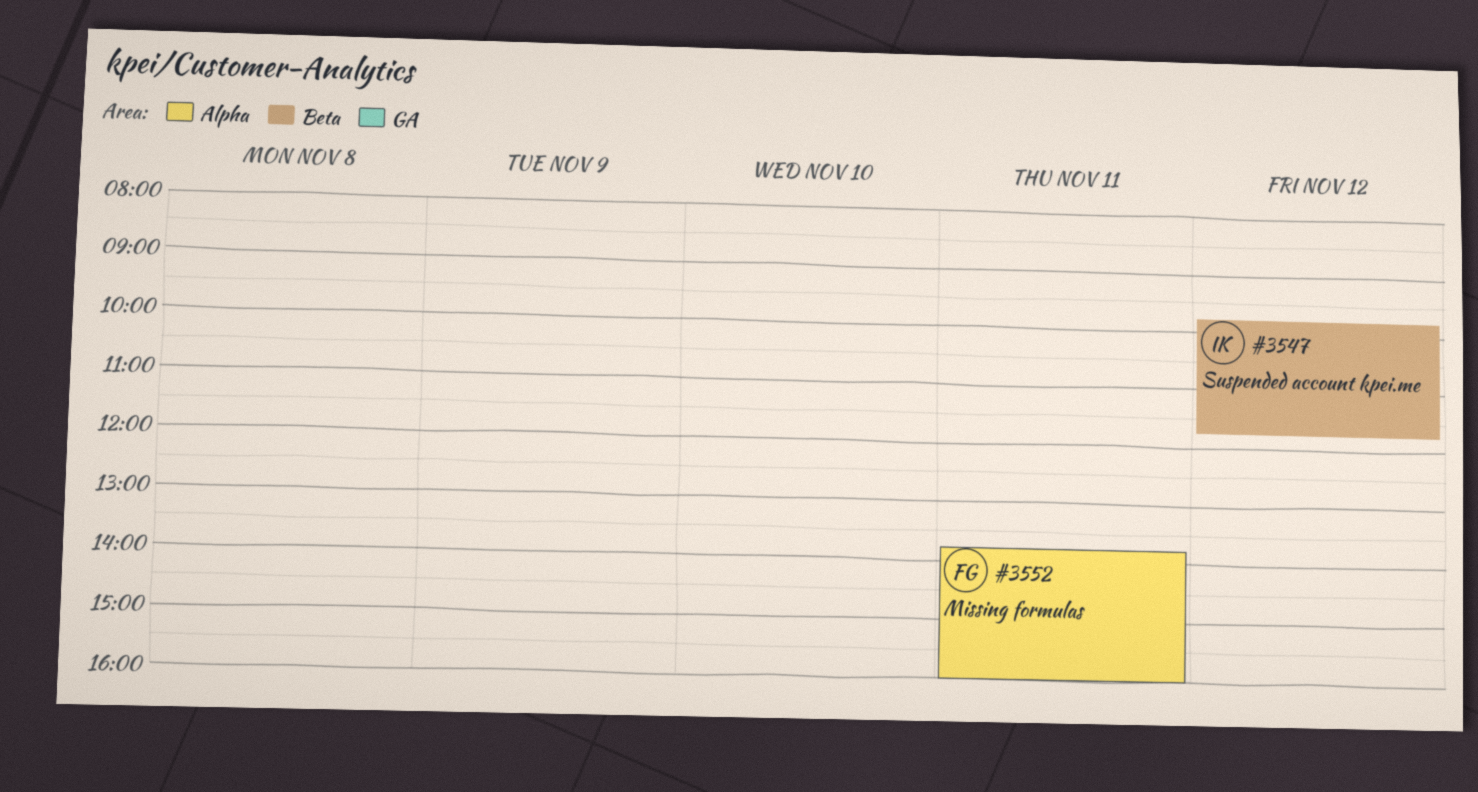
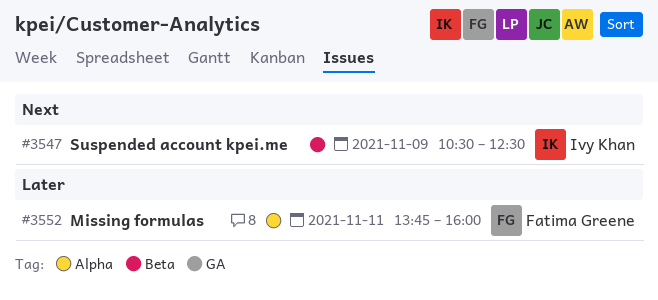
#3547, day: Nov 12 -> Nov 9
#3547, begins: 09:45 -> 10:30
#3547, ends: 11:45 -> 12:30

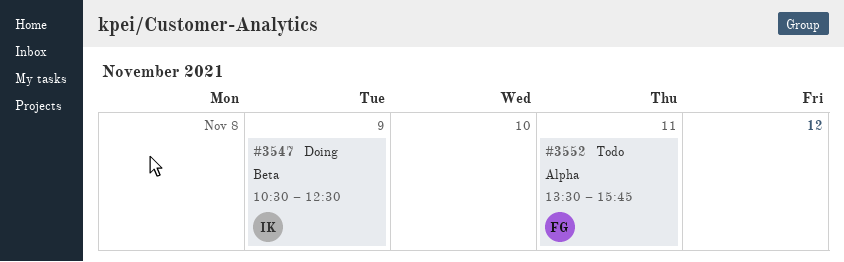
#3552, begins: 13:45 -> 13:30
#3552, ends: 16:00 -> 15:45

